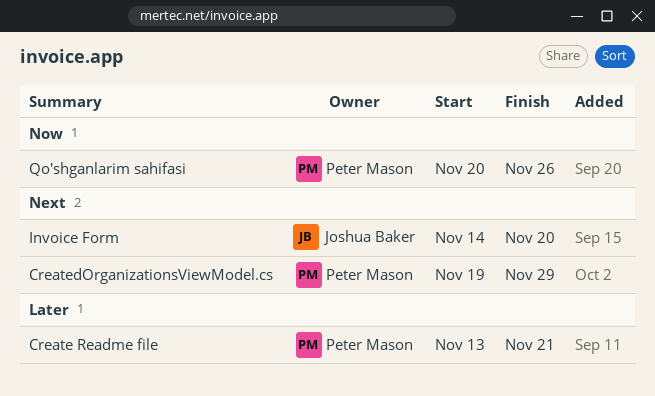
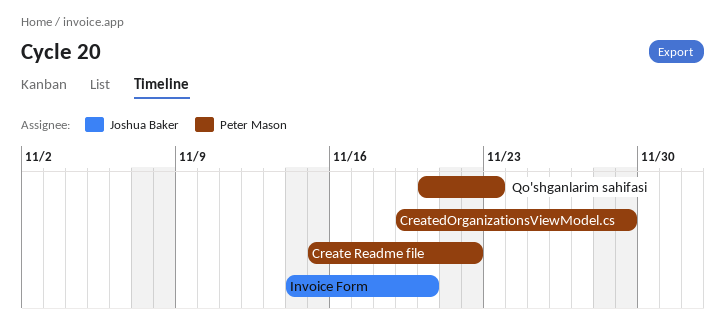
Create Readme file, start: Nov 13 -> Nov 15
Create Readme file, due: Nov 21 -> Nov 22
Qo'shganlarim sahifasi, due: Nov 26 -> Nov 23

